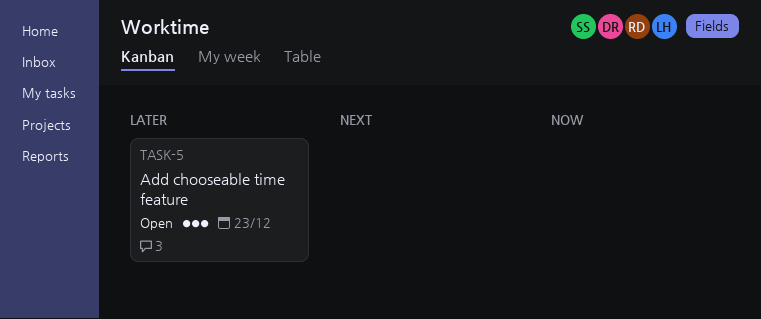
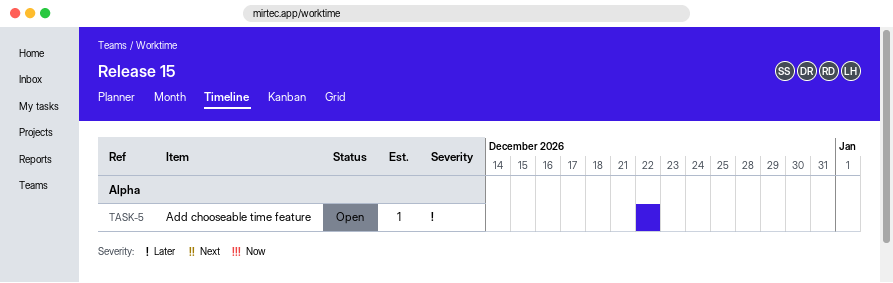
TASK-5, estimate: 3 -> 1
TASK-5, due: Dec 23 -> Dec 22

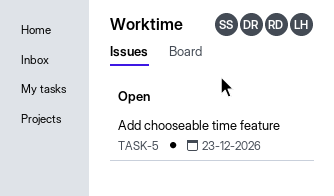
TASK-5, due: Dec 22 -> Dec 23

